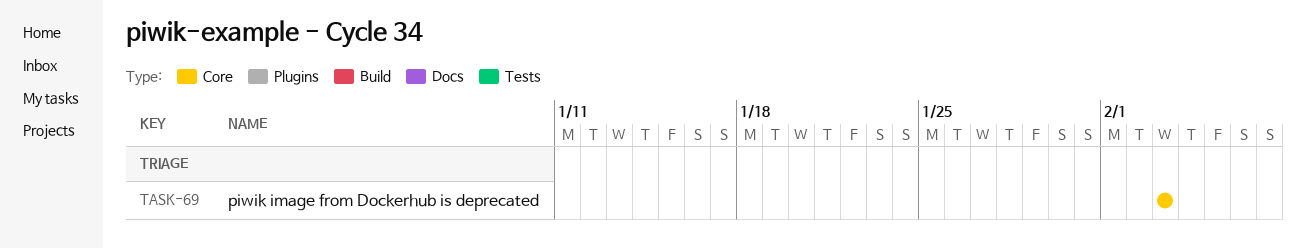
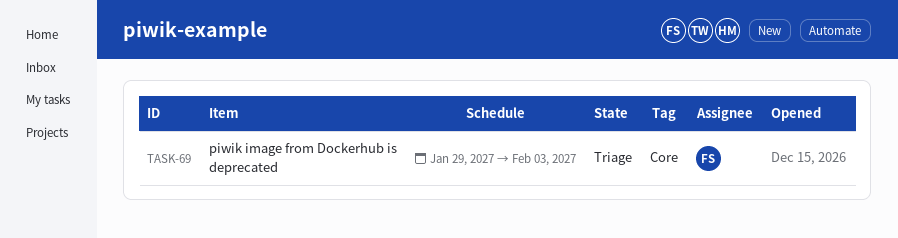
TASK-69, start: Feb 3 -> Jan 29

